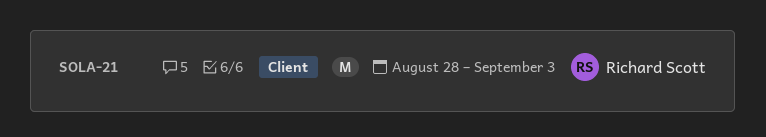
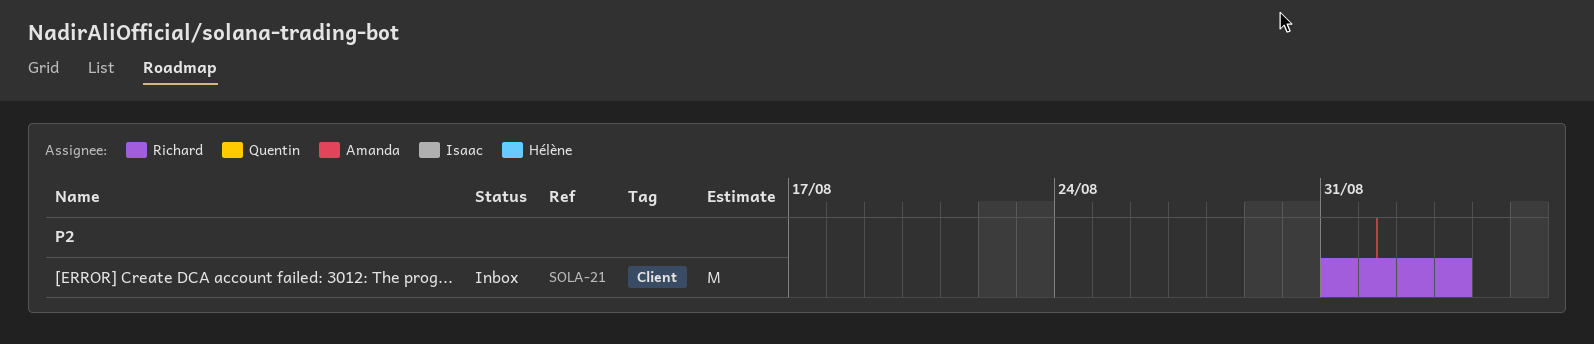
SOLA-21, start: Aug 28 -> Aug 31

